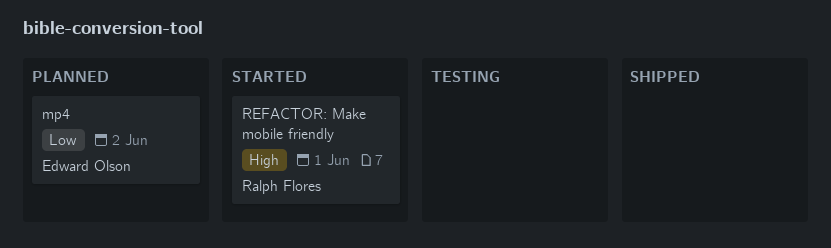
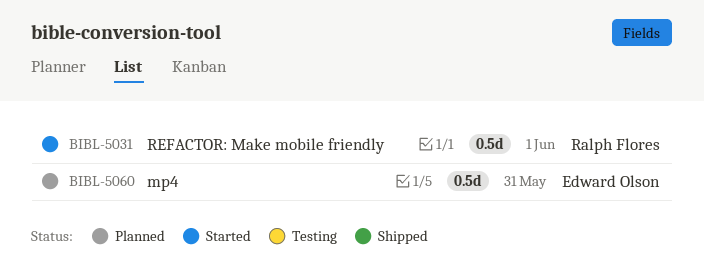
mp4, due: Jun 2 -> May 31

